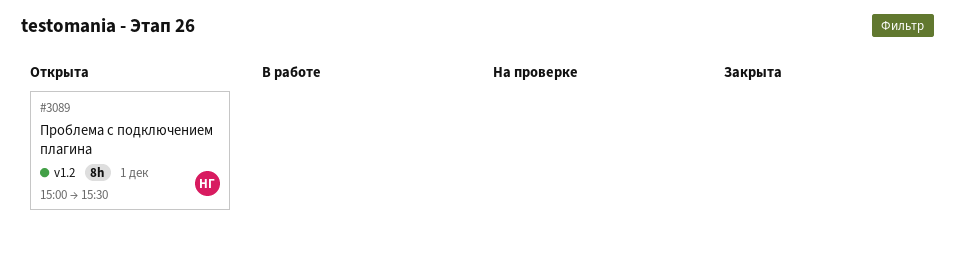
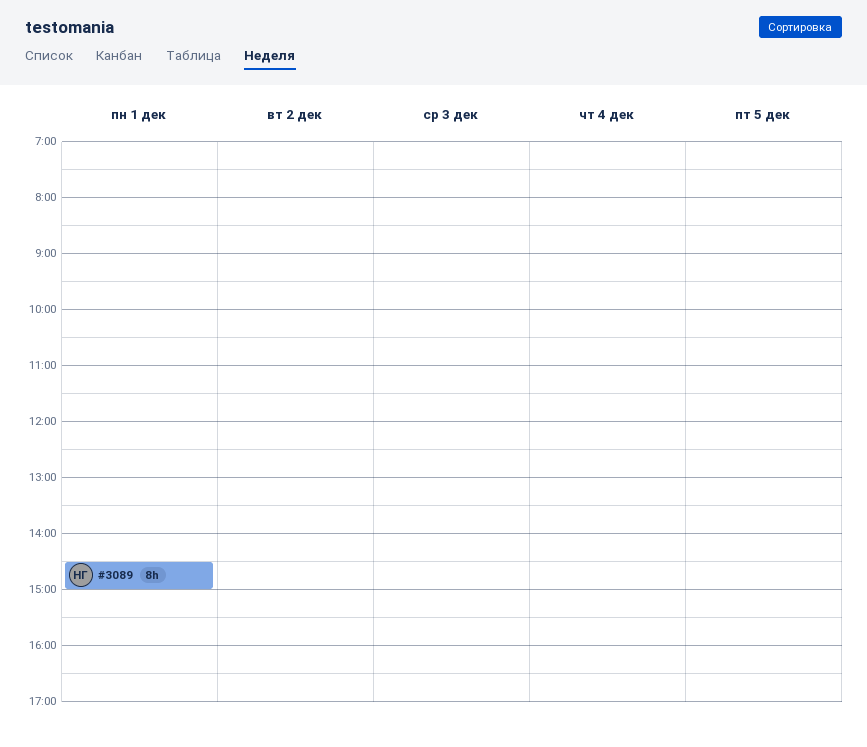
#3089, begins: 15:00 -> 14:30
#3089, ends: 15:30 -> 15:00

